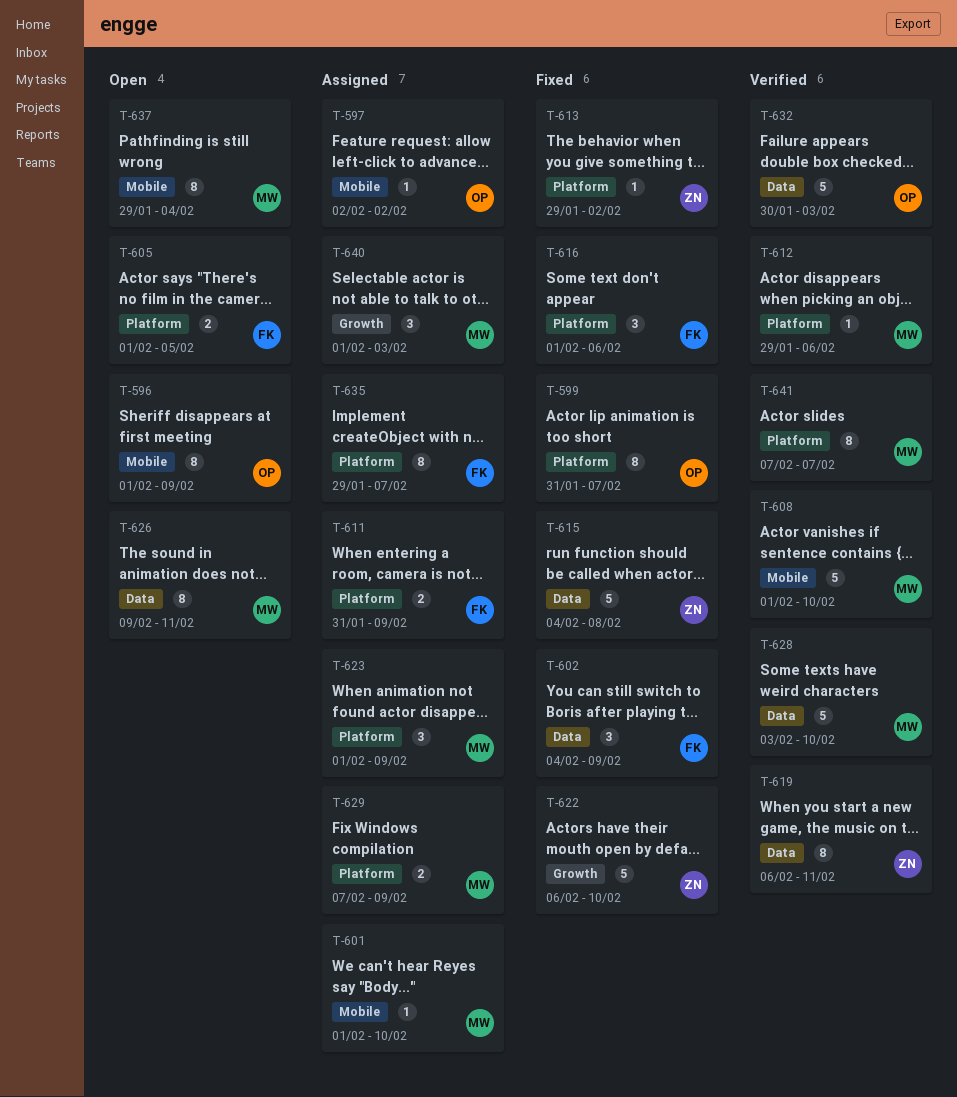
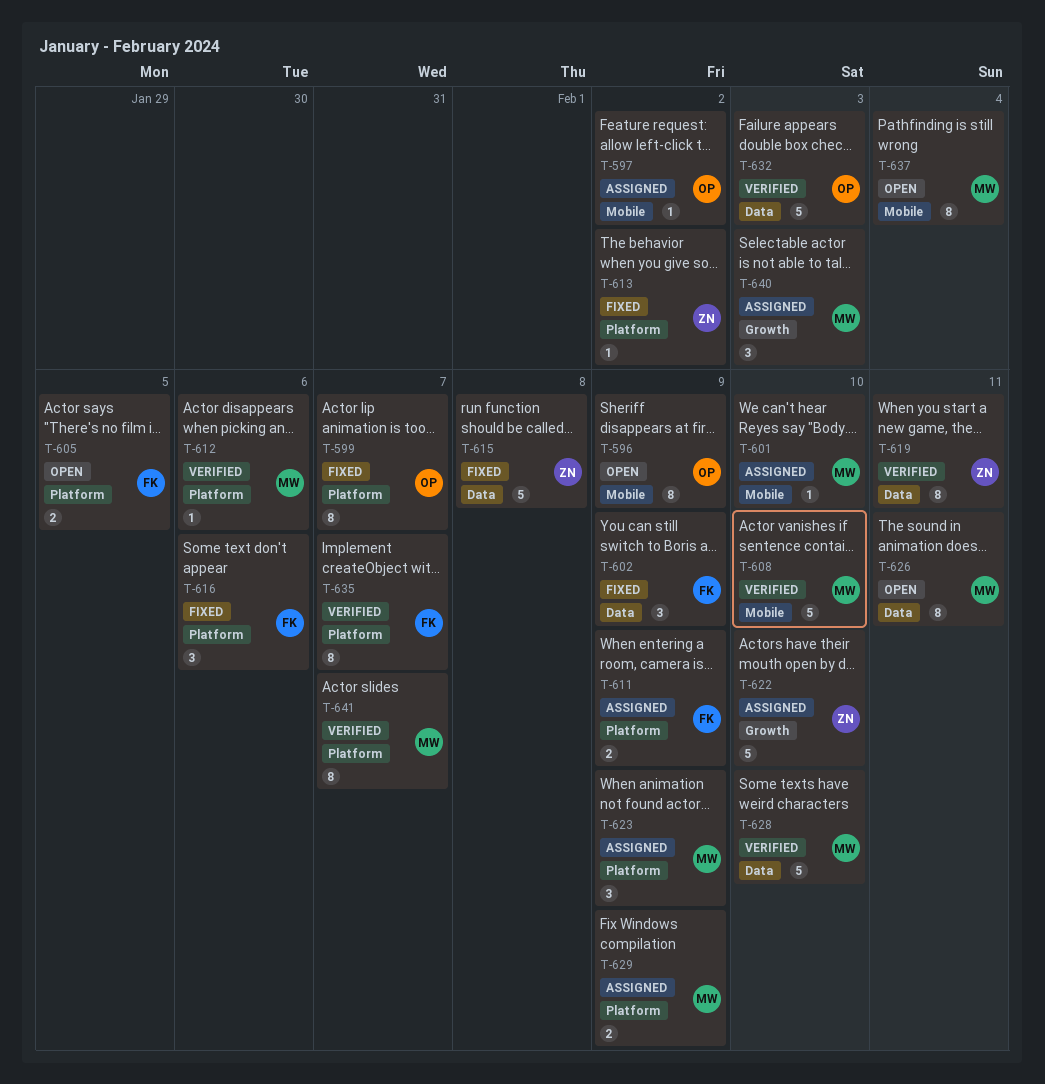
T-622, status: Fixed -> Assigned
T-635, status: Assigned -> Verified

